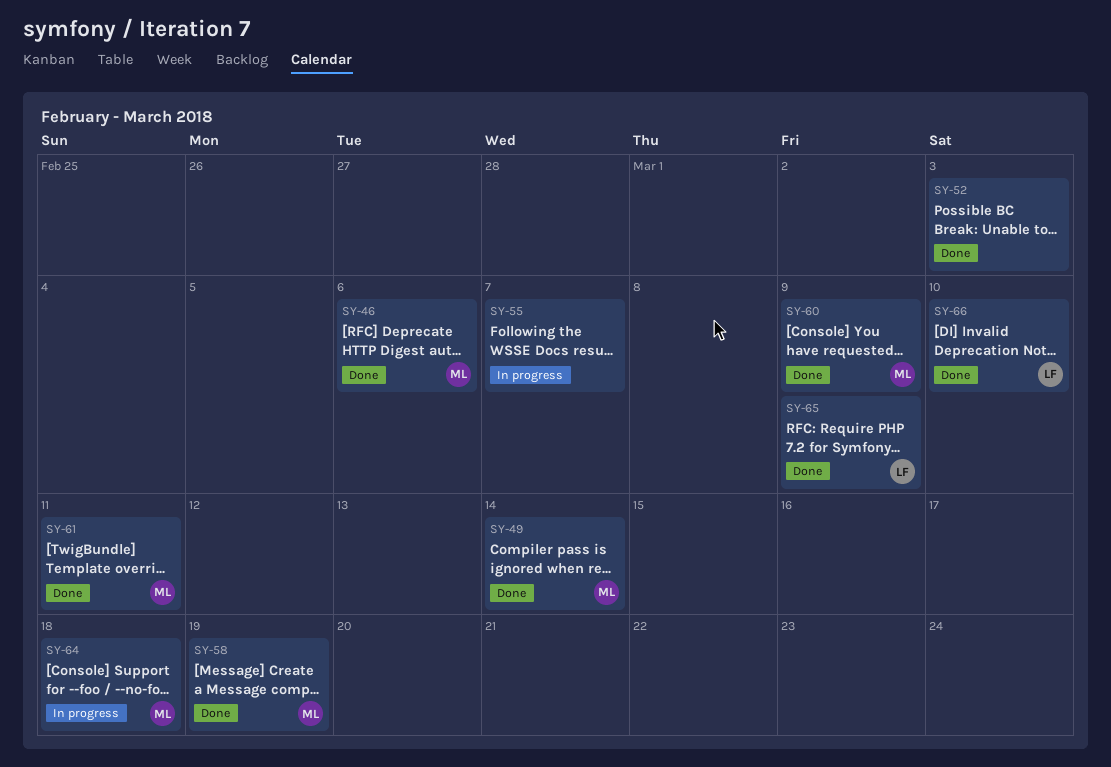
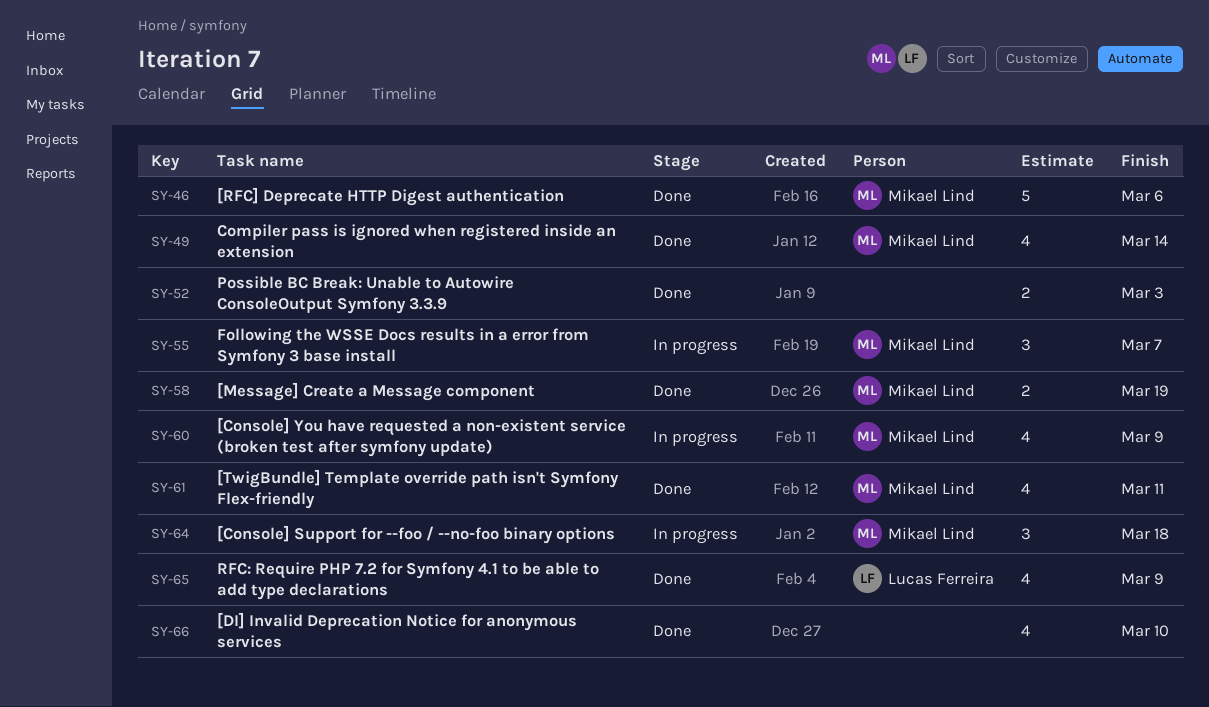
SY-55, owner: none -> Mikael Lind
SY-60, status: Done -> In progress
SY-66, owner: Lucas Ferreira -> none

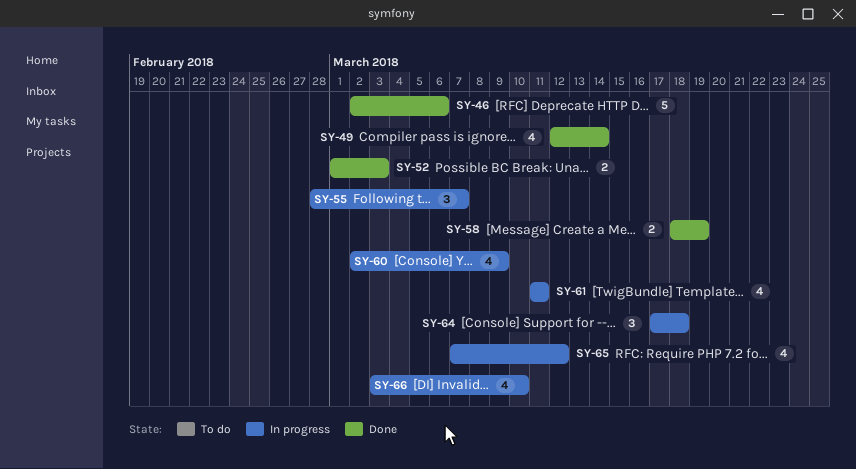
SY-61, status: Done -> In progress
SY-65, status: Done -> In progress
SY-65, due: Mar 9 -> Mar 12
SY-66, status: Done -> In progress

